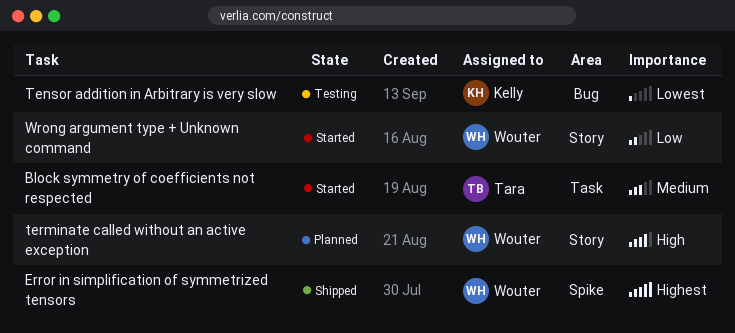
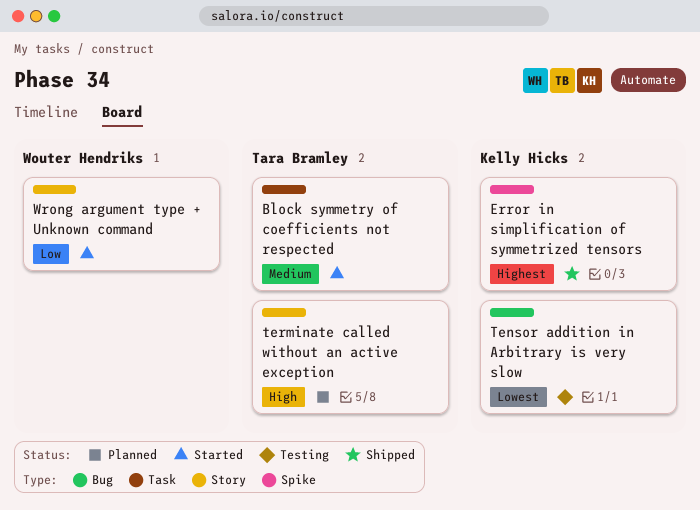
Error in simplification of symmetrized tensors, owner: Wouter Hendriks -> Kelly Hicks
terminate called without an active exception, owner: Wouter Hendriks -> Tara Bramley

